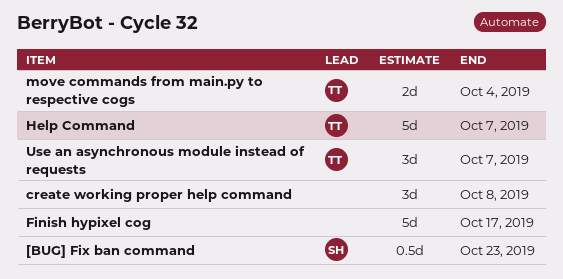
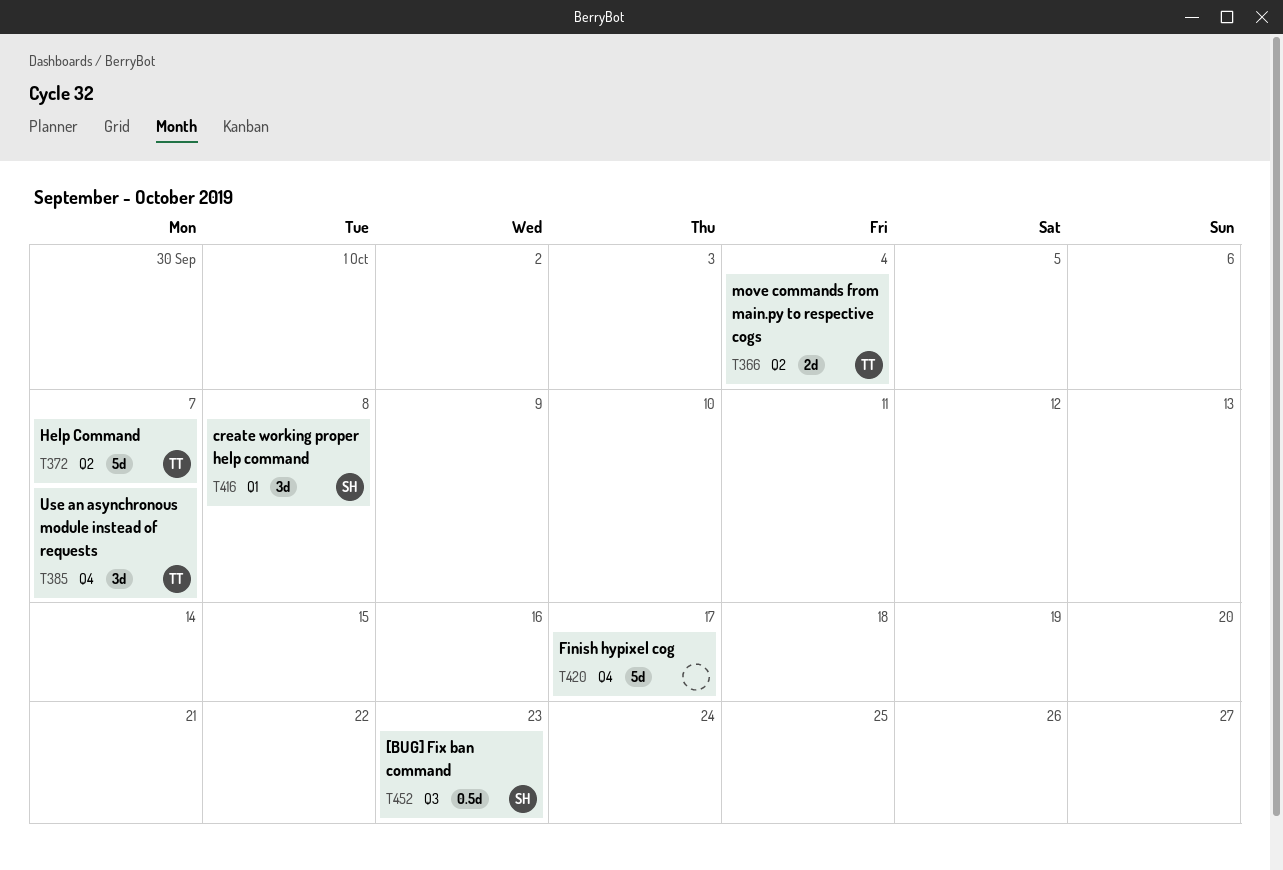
create working proper help command, owner: none -> SH

